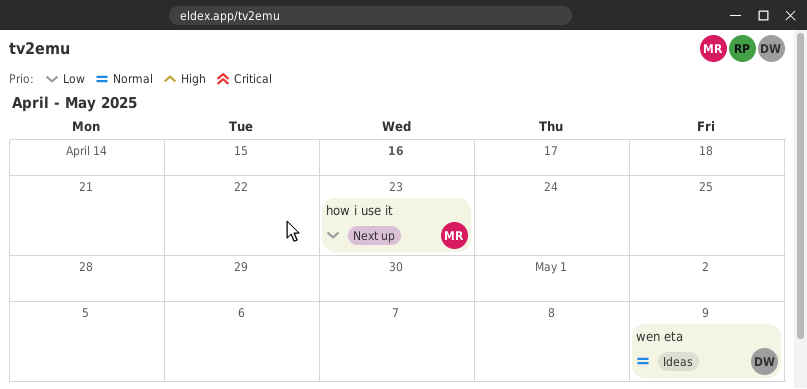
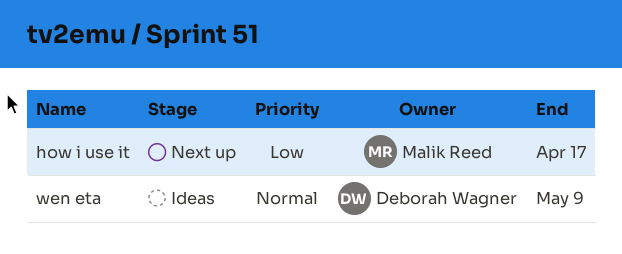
how i use it, due: Apr 23 -> Apr 17

